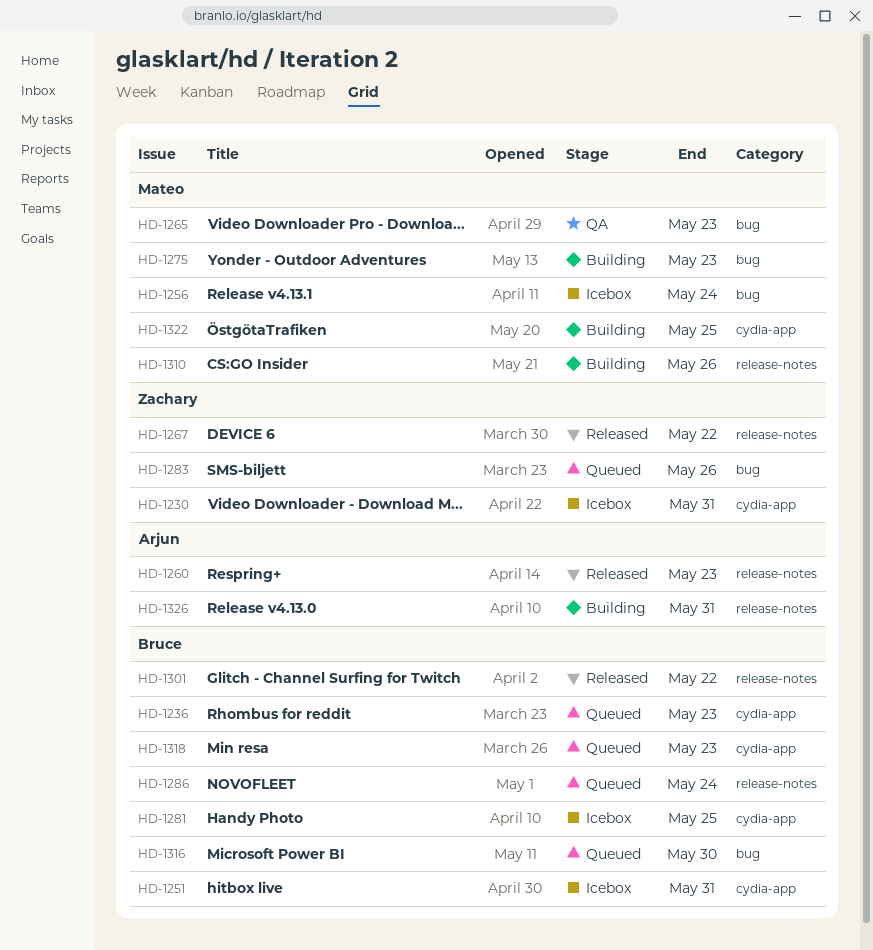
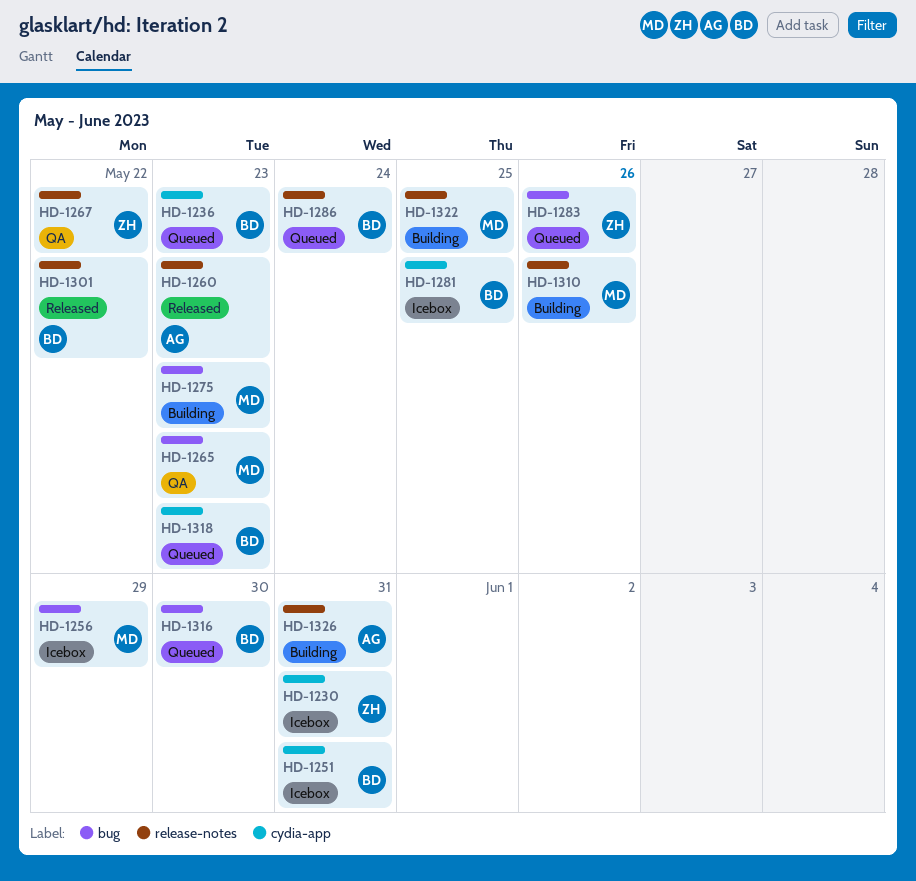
HD-1256, due: May 24 -> May 29
HD-1267, status: Released -> QA
HD-1322, label: cydia-app -> release-notes

